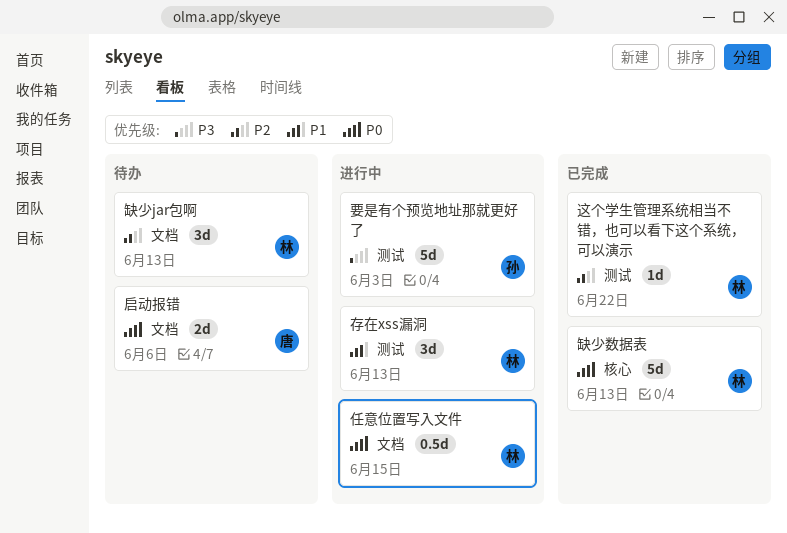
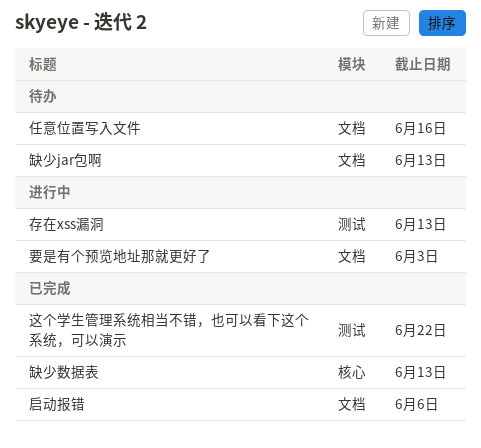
任意位置写入文件, status: 进行中 -> 待办
任意位置写入文件, due: Jun 15 -> Jun 16
启动报错, status: 待办 -> 已完成
要是有个预览地址那就更好了, label: 测试 -> 文档

